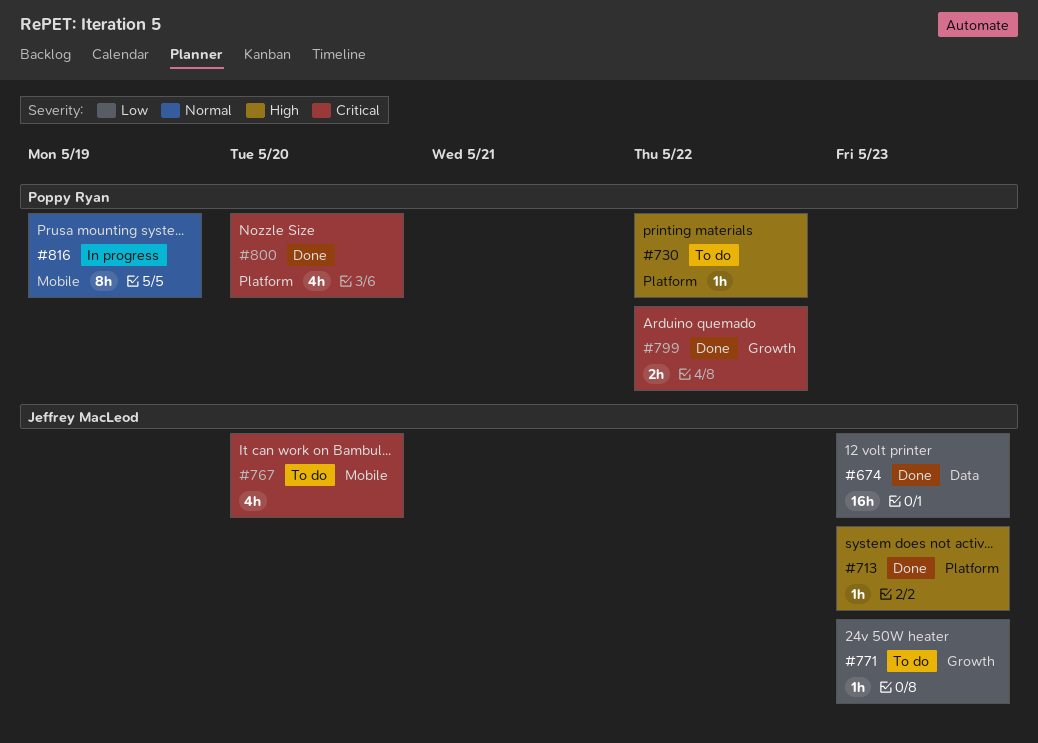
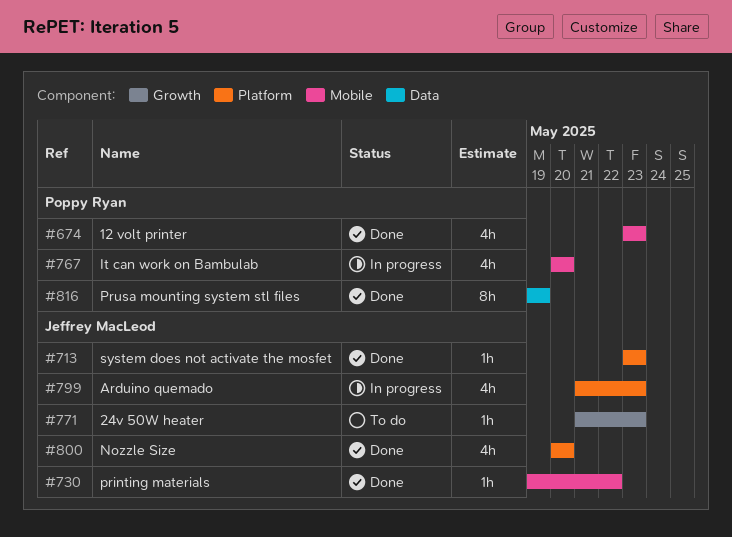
#674, owner: Jeffrey MacLeod -> Poppy Ryan
#674, label: Data -> Mobile
#674, estimate: 16h -> 4h
#730, status: To do -> Done
#730, owner: Poppy Ryan -> Jeffrey MacLeod
#730, label: Platform -> Mobile
#767, status: To do -> In progress
#767, owner: Jeffrey MacLeod -> Poppy Ryan
#799, status: Done -> In progress
#799, owner: Poppy Ryan -> Jeffrey MacLeod
#799, label: Growth -> Platform
#799, estimate: 2h -> 4h
#799, due: May 22 -> May 23
#800, owner: Poppy Ryan -> Jeffrey MacLeod
#816, status: In progress -> Done
#816, label: Mobile -> Data

